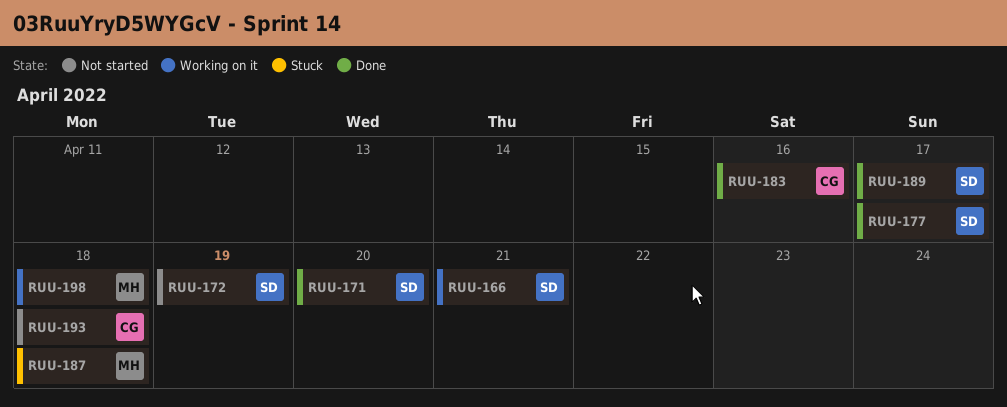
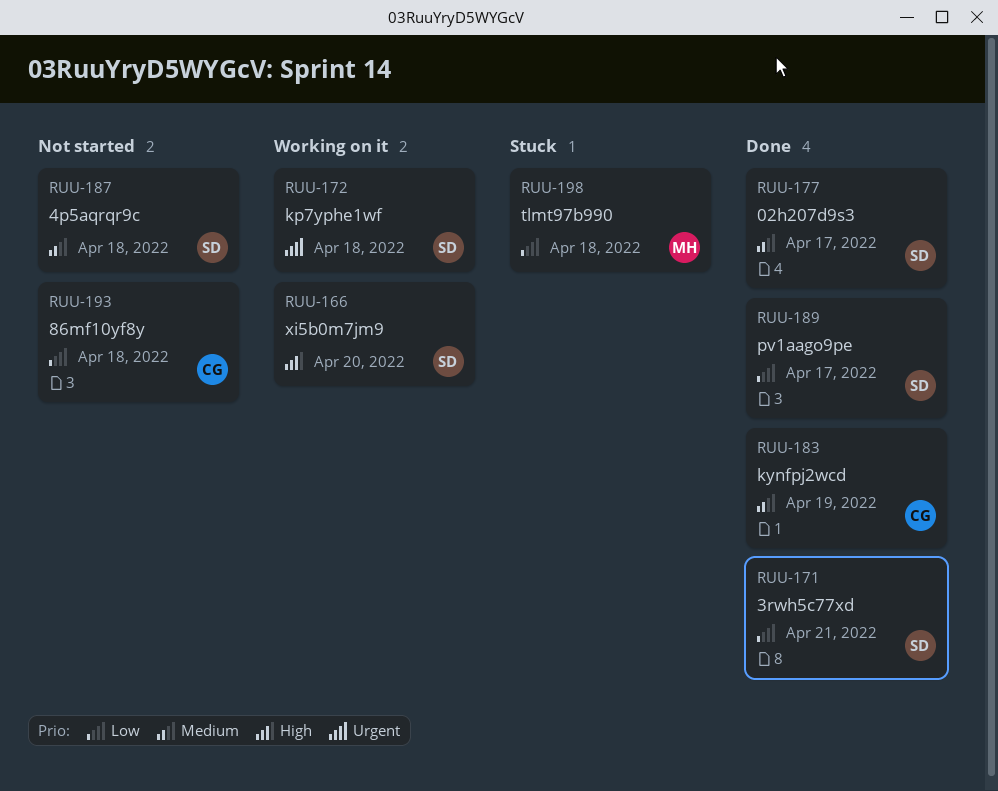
RUU-166, due: Apr 21 -> Apr 20
RUU-171, due: Apr 20 -> Apr 21
RUU-172, status: Not started -> Working on it
RUU-172, due: Apr 19 -> Apr 18
RUU-183, due: Apr 16 -> Apr 19
RUU-187, status: Stuck -> Not started
RUU-187, owner: MH -> SD
RUU-198, status: Working on it -> Stuck

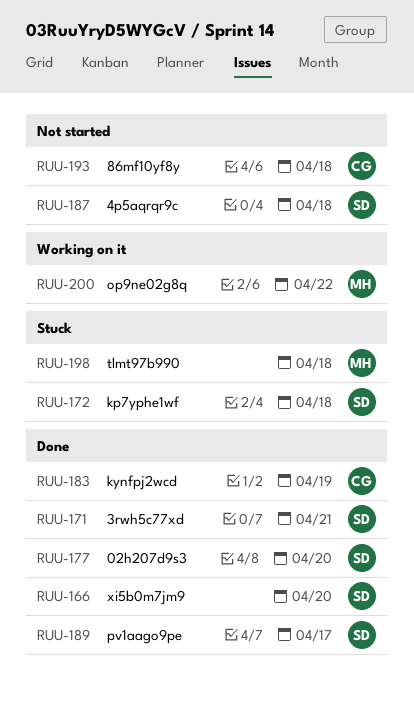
RUU-166, status: Working on it -> Done
RUU-172, status: Working on it -> Stuck
RUU-177, due: Apr 17 -> Apr 20
RUU-200: none -> present

